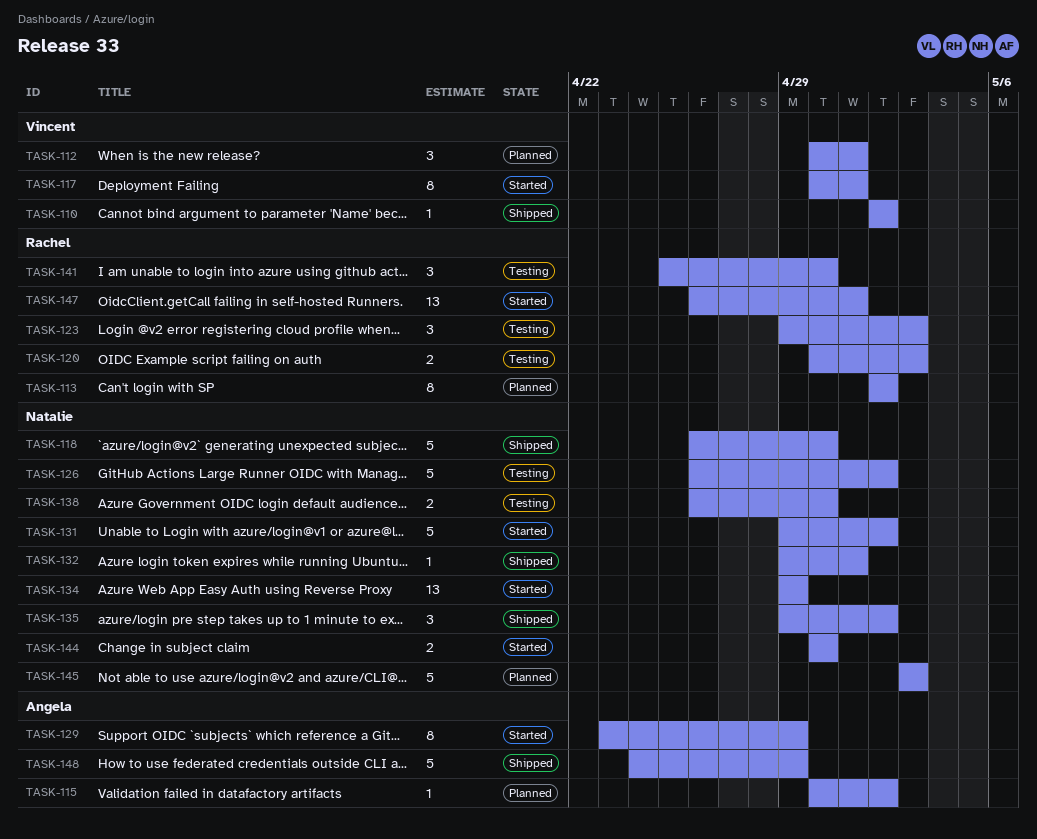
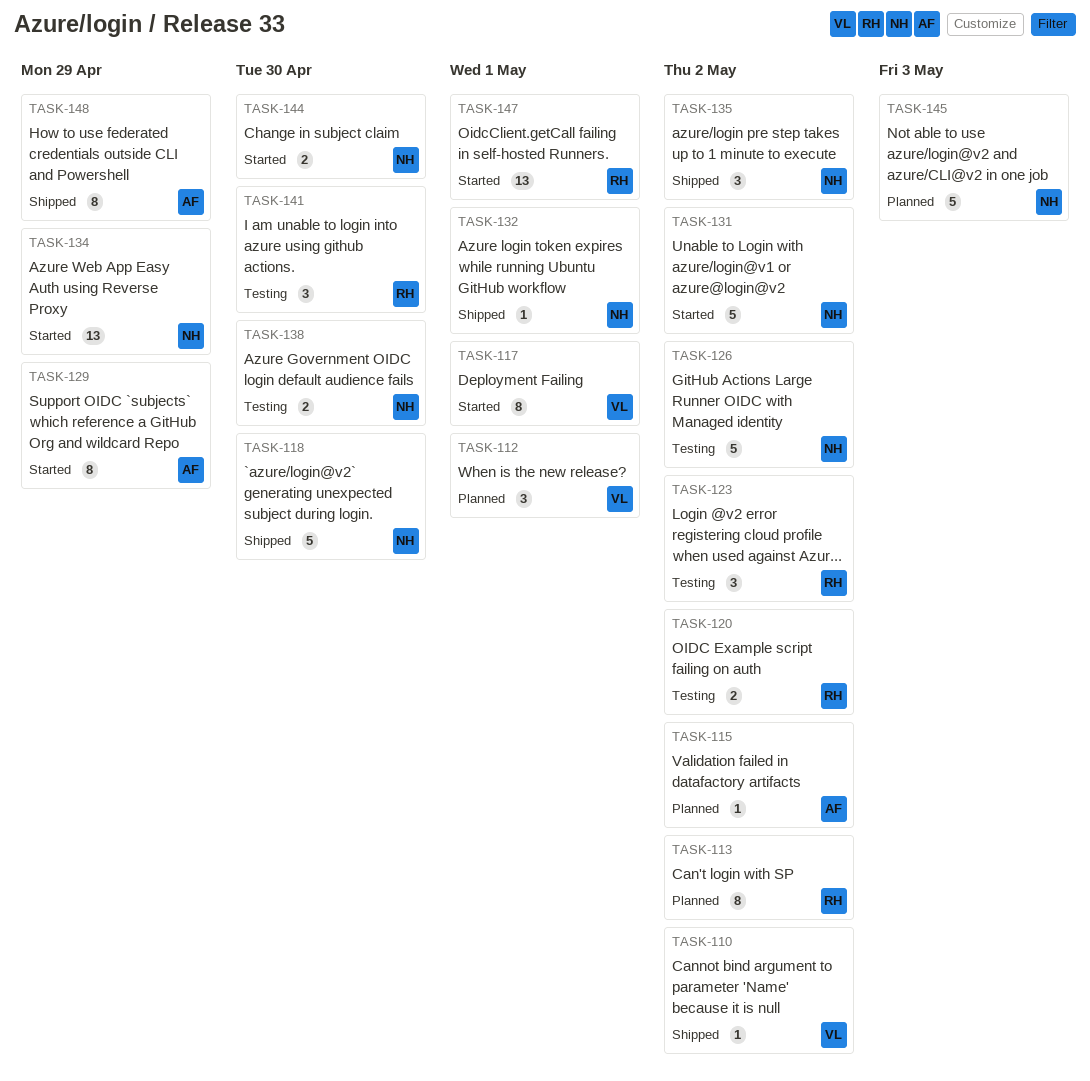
TASK-120, due: May 3 -> May 2
TASK-123, due: May 3 -> May 2
TASK-148, estimate: 5 -> 8

